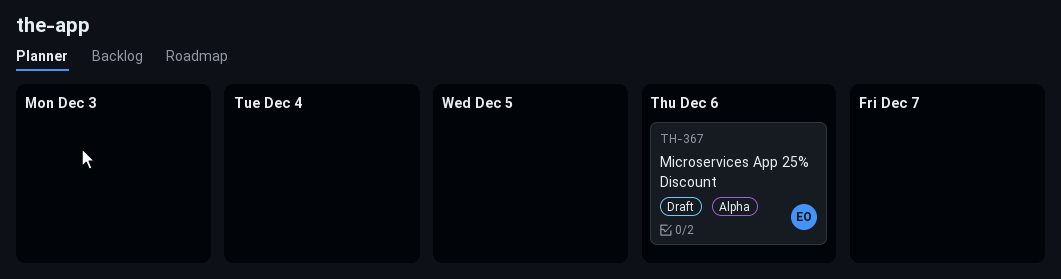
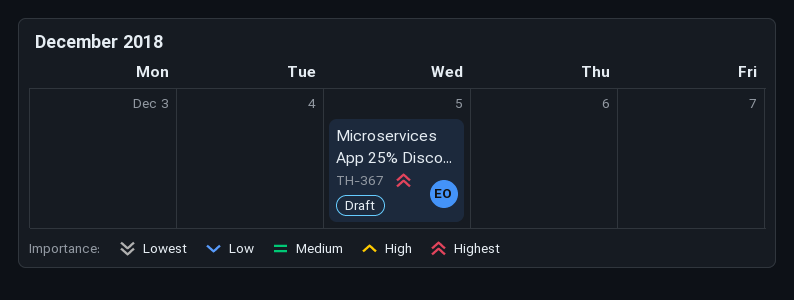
TH-367, due: Dec 6 -> Dec 5

